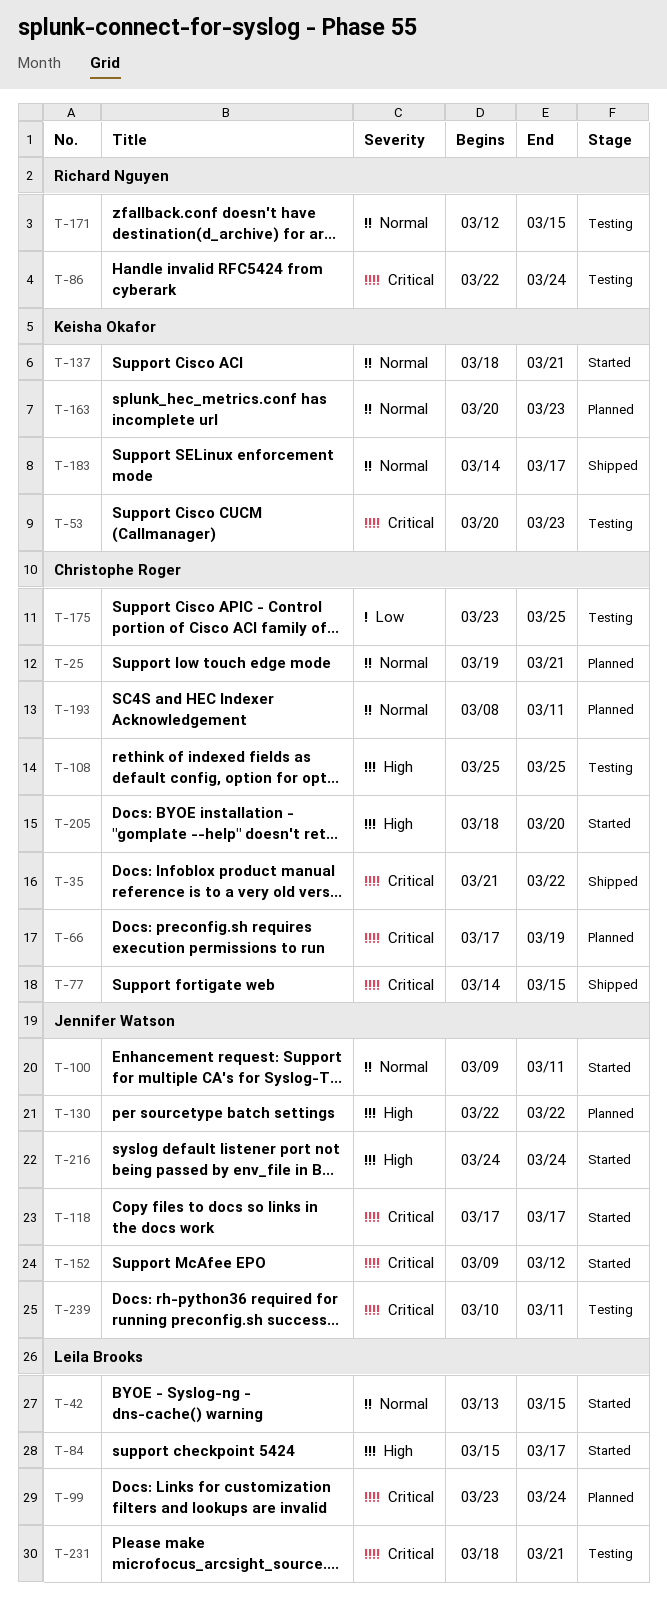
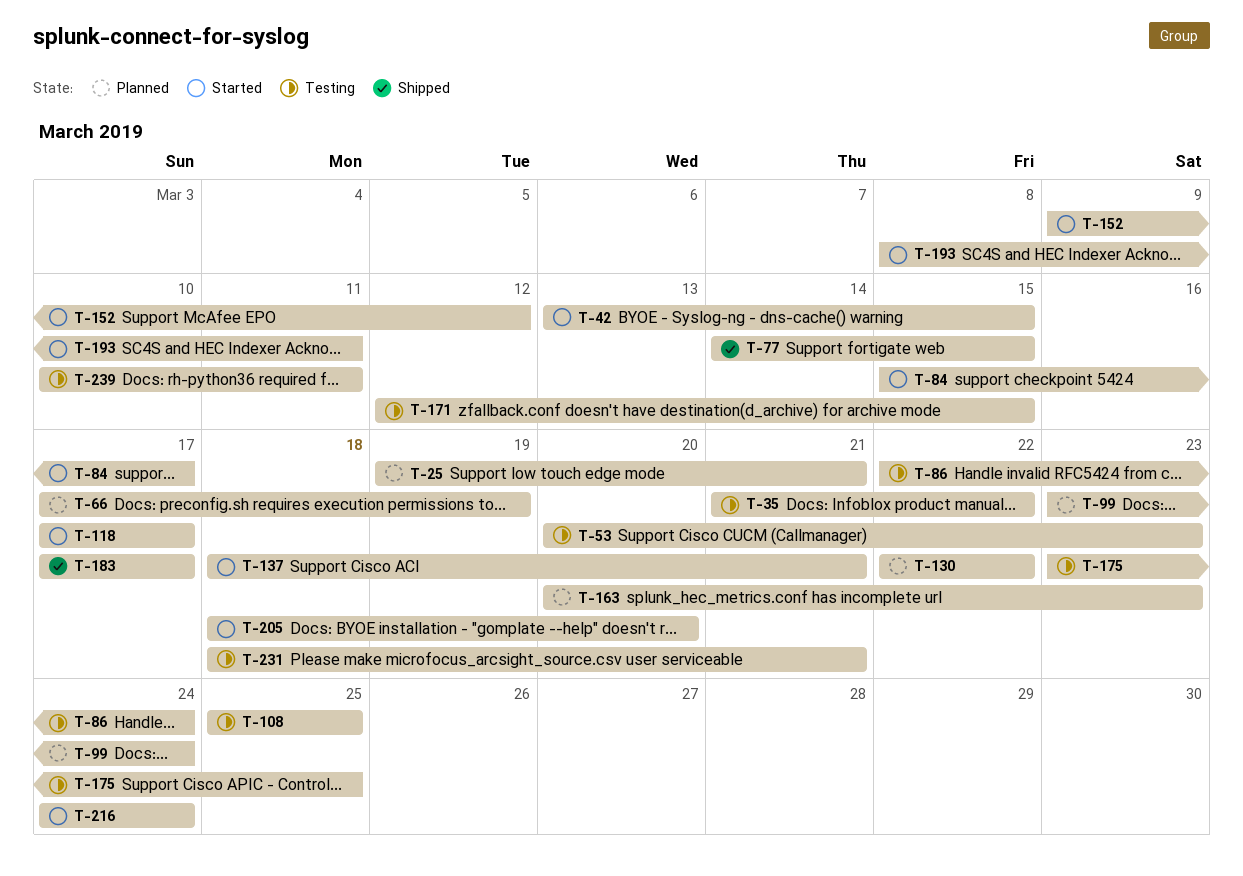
T-35, status: Shipped -> Testing
T-100: present -> none
T-183, start: Mar 14 -> Mar 17
T-193, status: Planned -> Started

